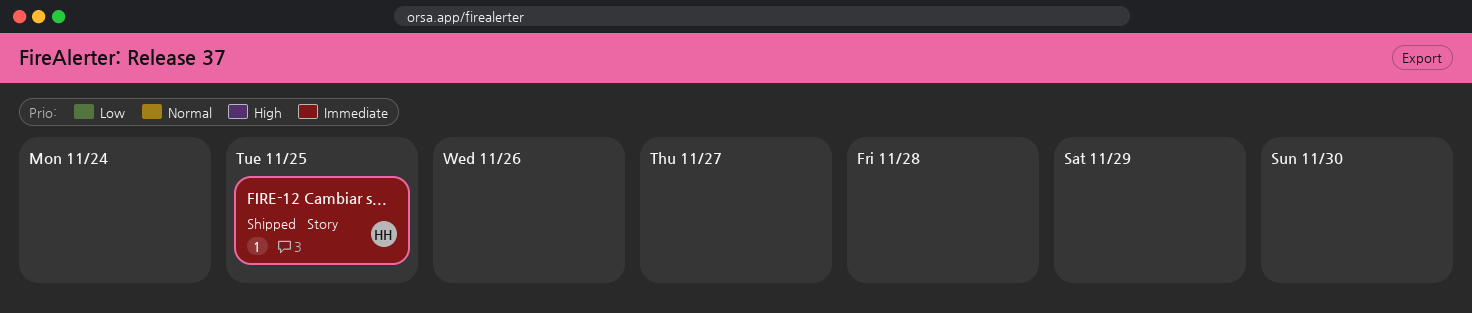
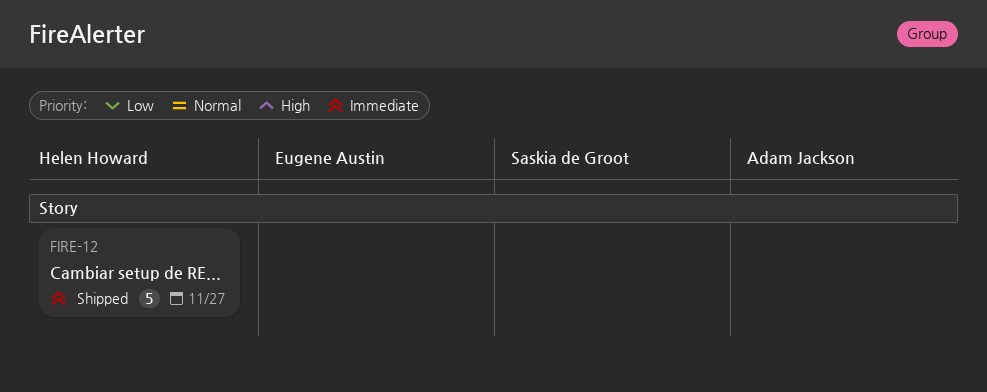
FIRE-12, estimate: 1 -> 5
FIRE-12, due: Nov 25 -> Nov 27

